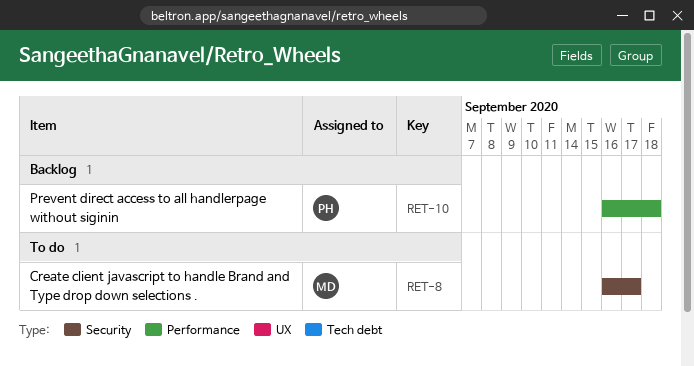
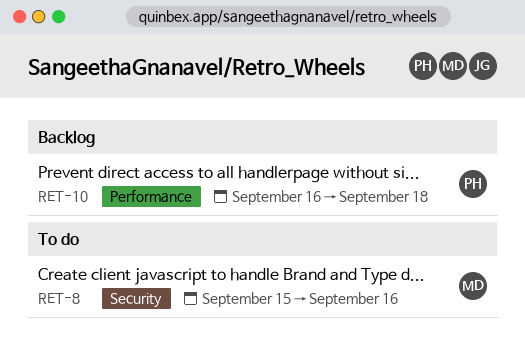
RET-8, start: Sep 16 -> Sep 15
RET-8, due: Sep 17 -> Sep 16

